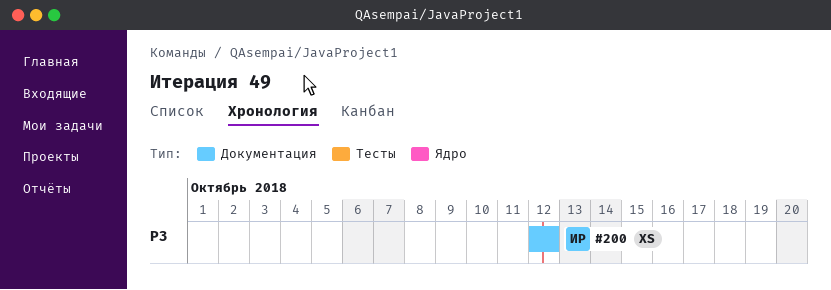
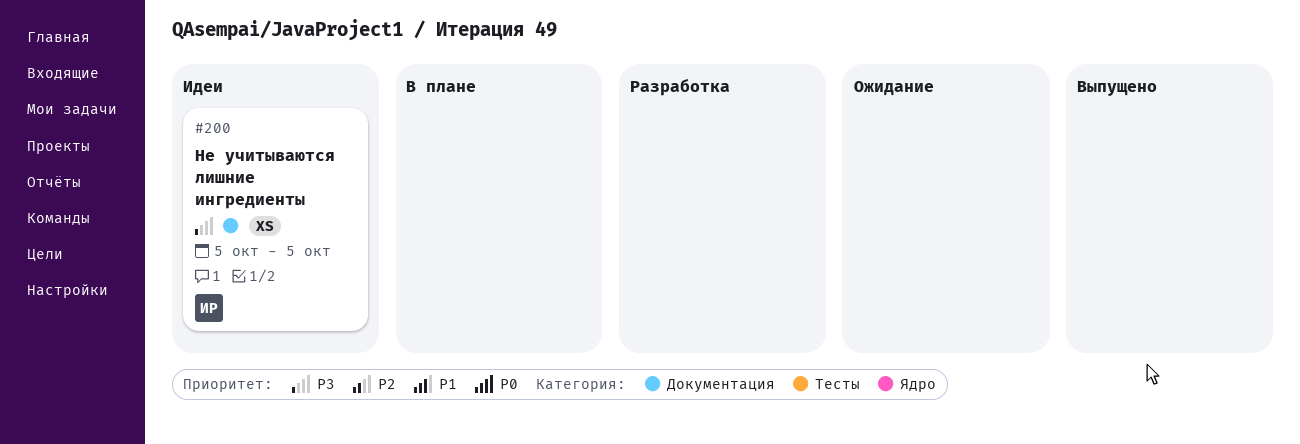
#200, start: Oct 12 -> Oct 5
#200, due: Oct 12 -> Oct 5

